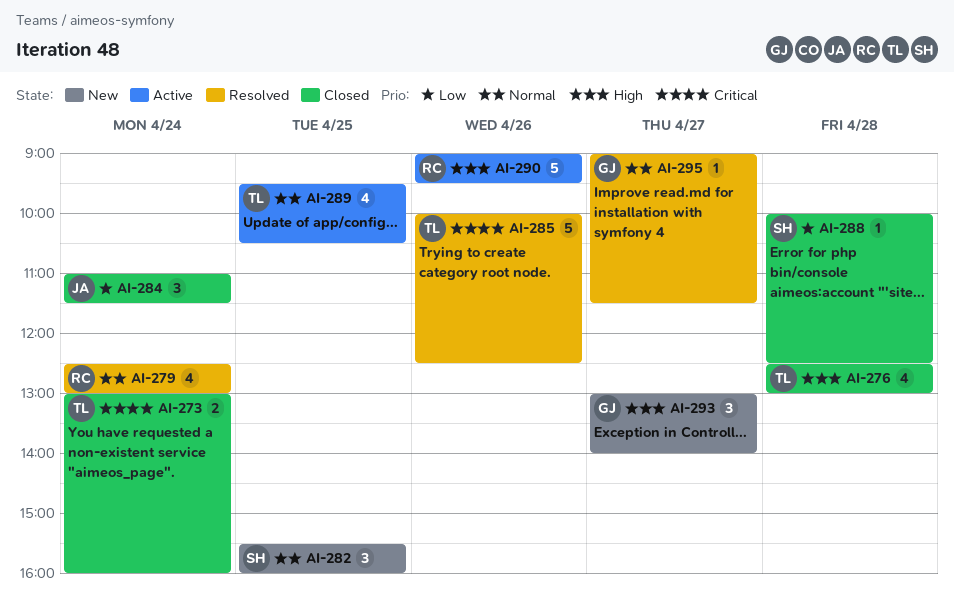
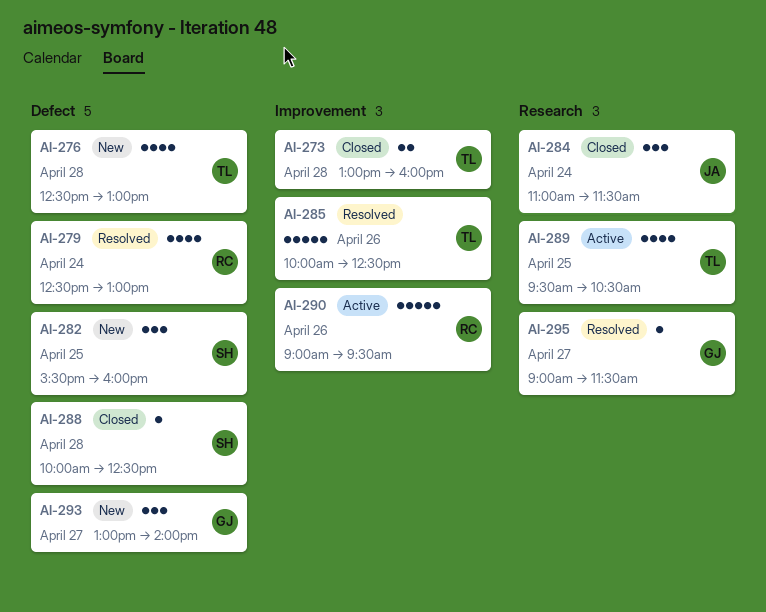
AI-273, day: Apr 24 -> Apr 28
AI-276, status: Closed -> New

